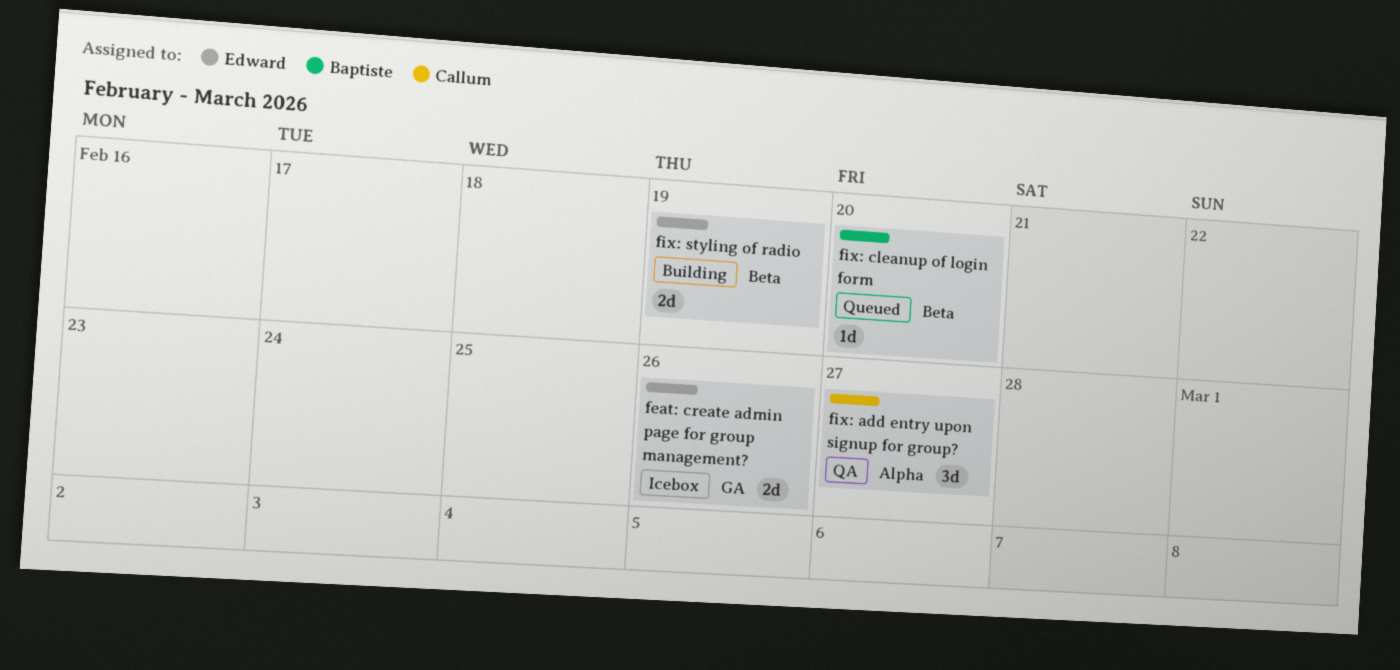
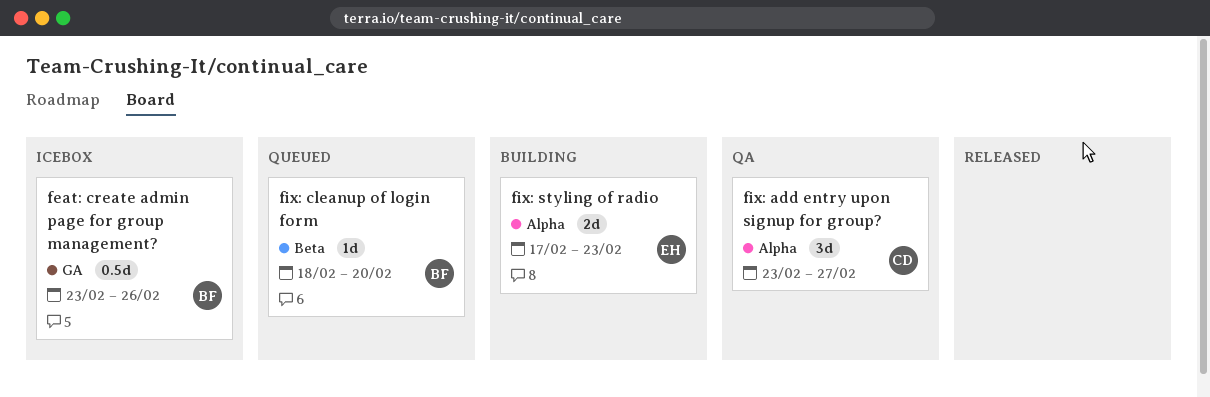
feat: create admin page for group management?, owner: Edward -> Baptiste
feat: create admin page for group management?, estimate: 2d -> 0.5d
fix: styling of radio, label: Beta -> Alpha
fix: styling of radio, due: Feb 19 -> Feb 23

